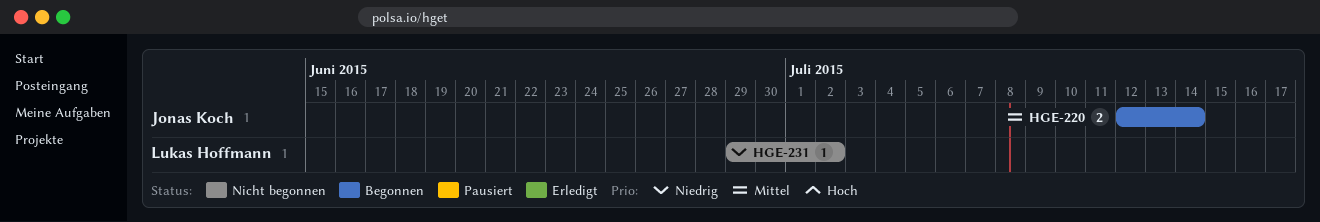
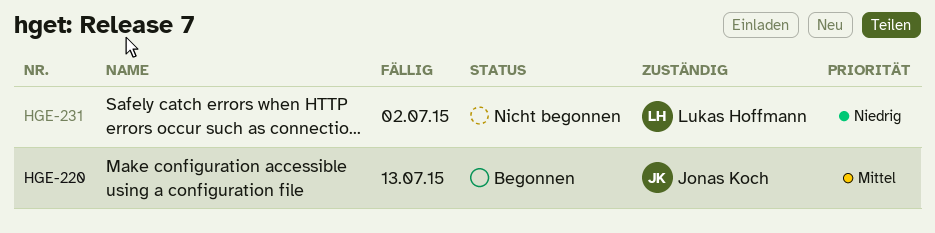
HGE-220, due: Jul 14 -> Jul 13

